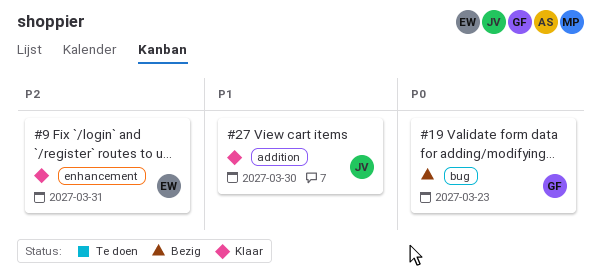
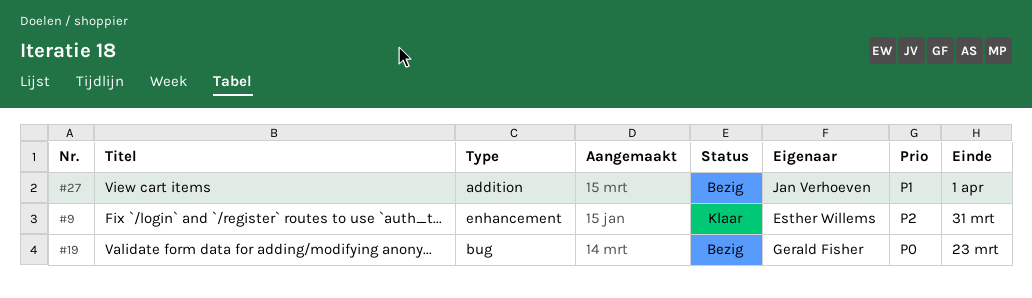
#27, status: Klaar -> Bezig
#27, due: Mar 30 -> Apr 1

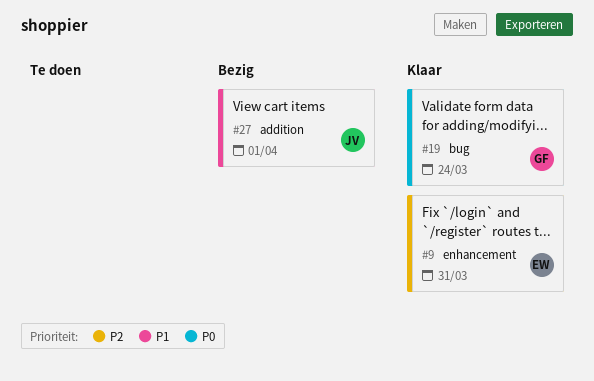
#19, status: Bezig -> Klaar
#19, due: Mar 23 -> Mar 24

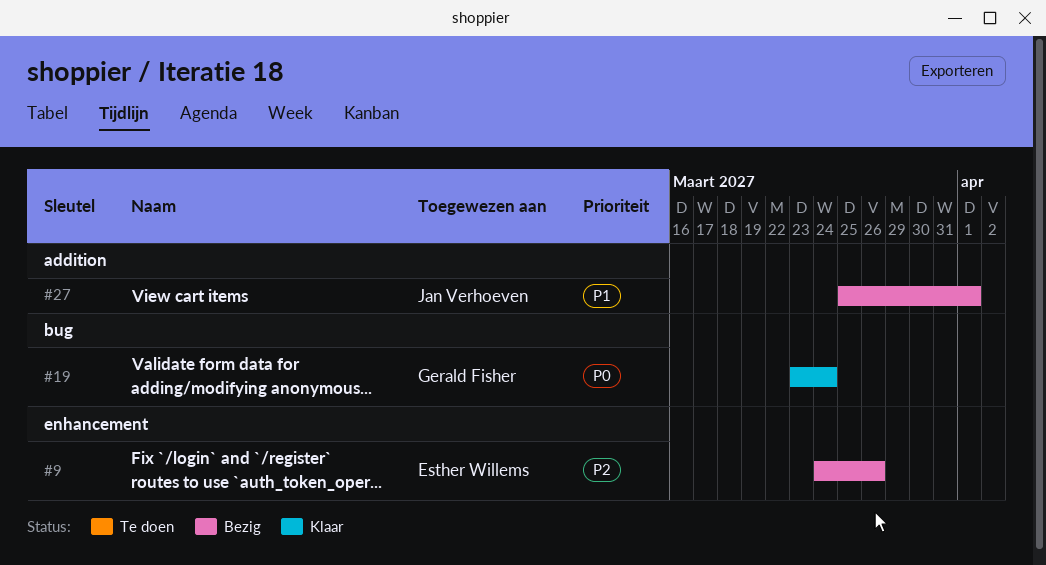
#9, status: Klaar -> Bezig
#9, due: Mar 31 -> Mar 26

